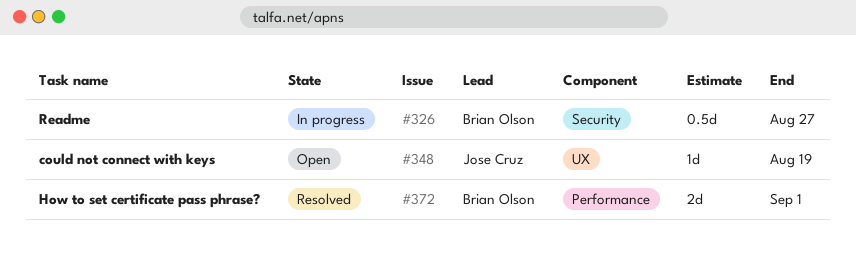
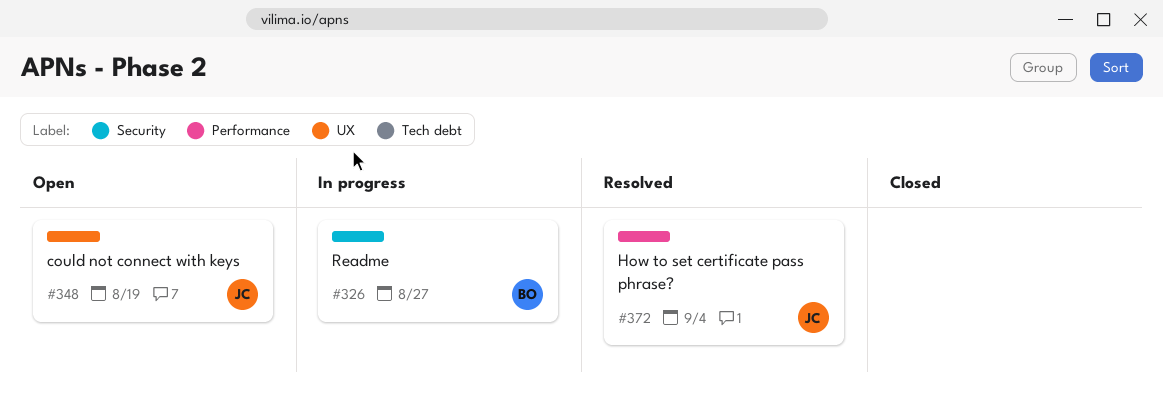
#372, owner: Brian Olson -> Jose Cruz
#372, due: Sep 1 -> Sep 4

